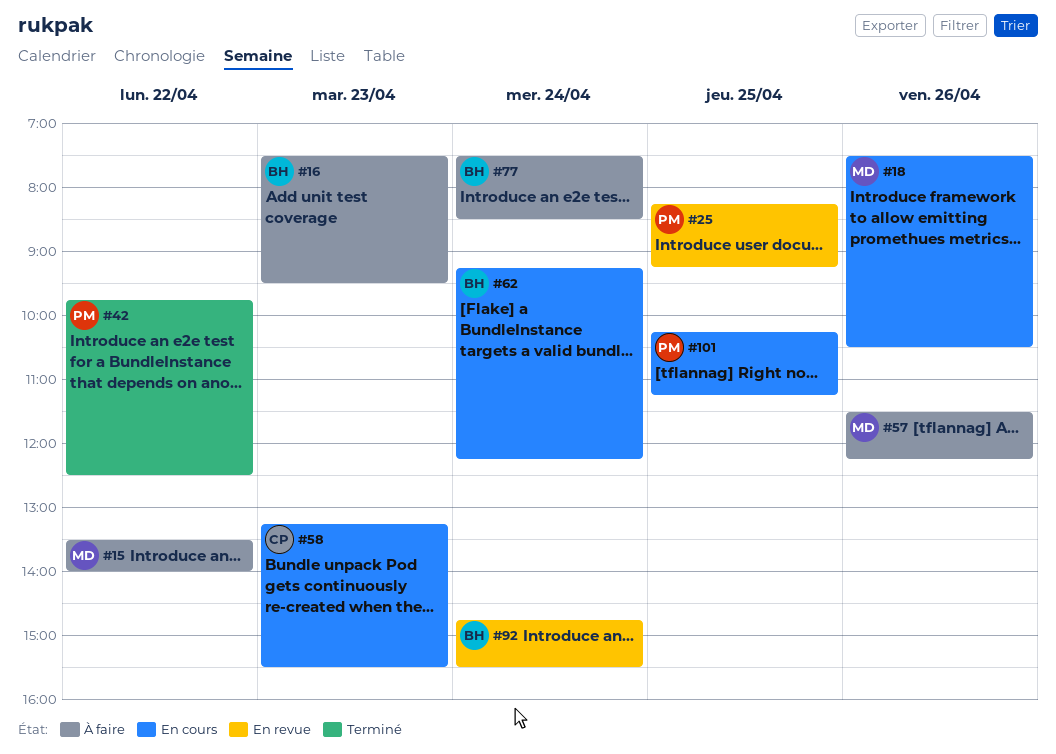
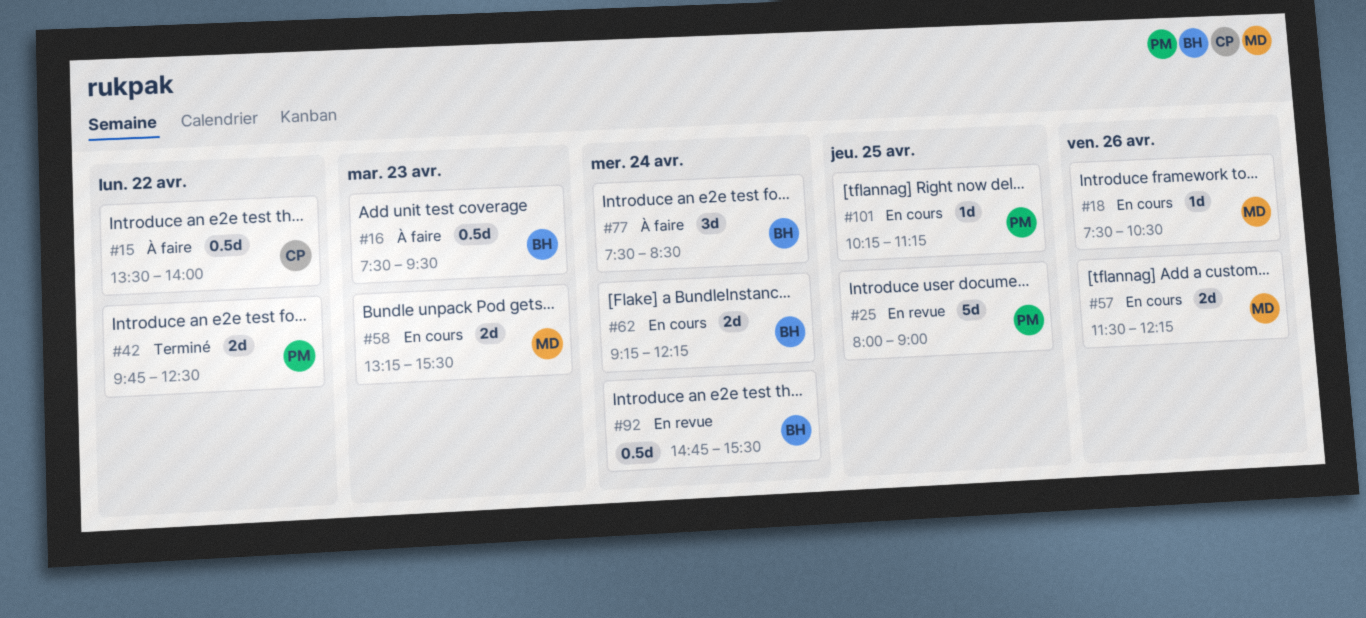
#15, owner: MD -> CP
#25, begins: 08:15 -> 08:00
#25, ends: 09:15 -> 09:00
#57, status: À faire -> En cours
#58, owner: CP -> MD

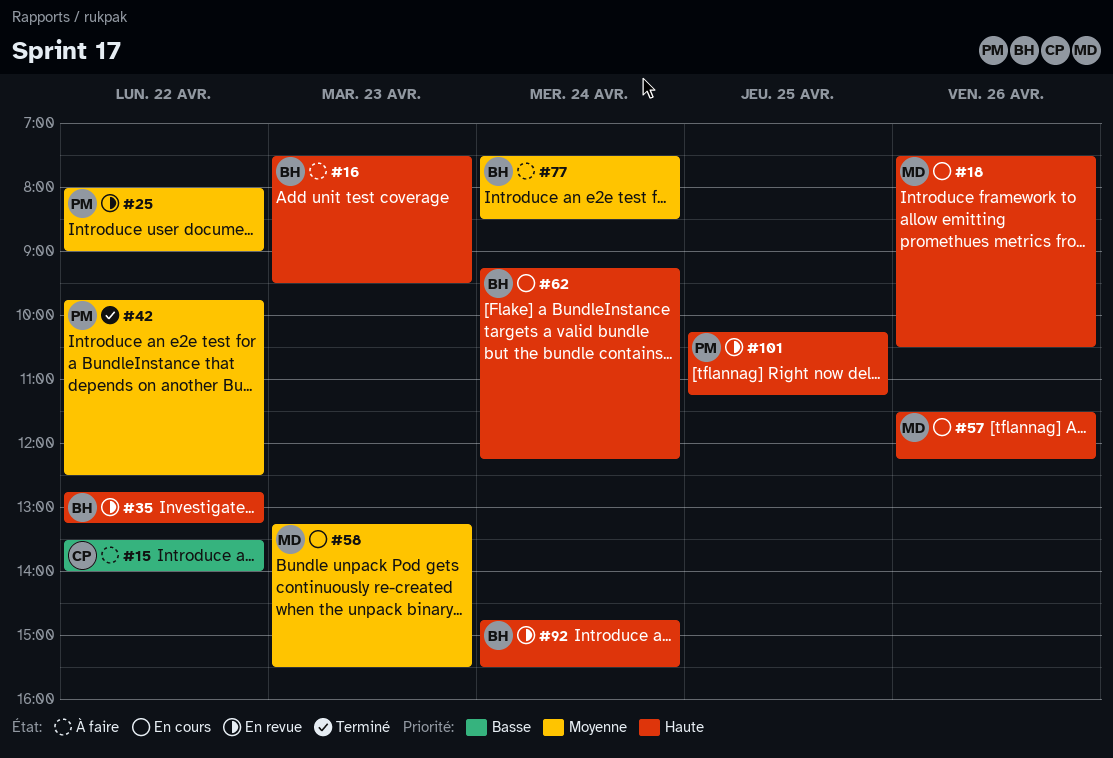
#25, day: Apr 25 -> Apr 22
#35: none -> present
#101, status: En cours -> En revue

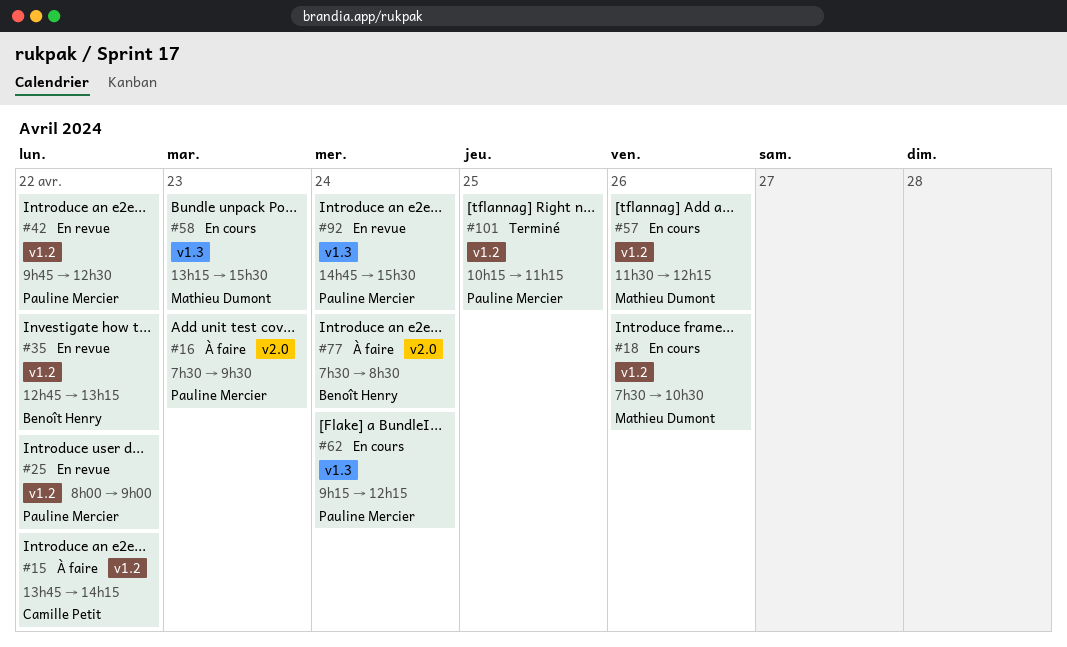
#15, begins: 13:30 -> 13:45
#15, ends: 14:00 -> 14:15
#16, owner: Benoît Henry -> Pauline Mercier
#42, status: Terminé -> En revue
#62, owner: Benoît Henry -> Pauline Mercier
#92, owner: Benoît Henry -> Pauline Mercier
#101, status: En revue -> Terminé

